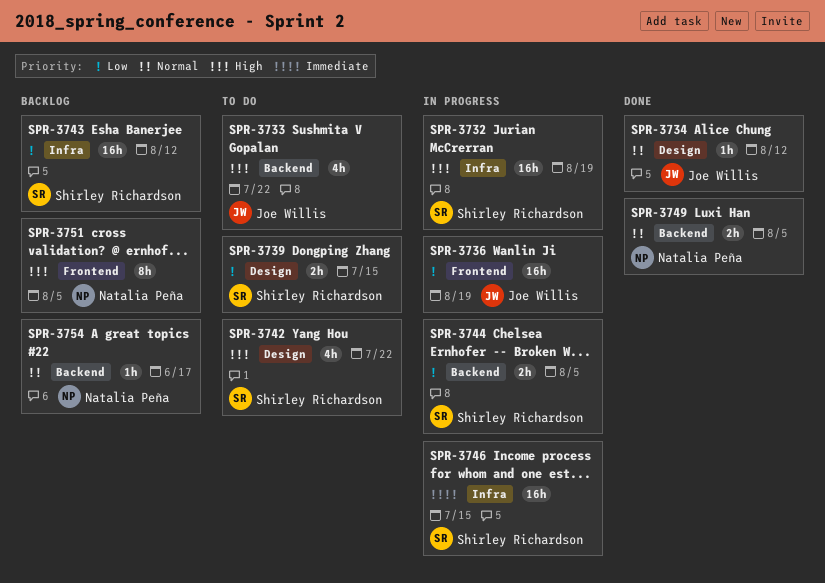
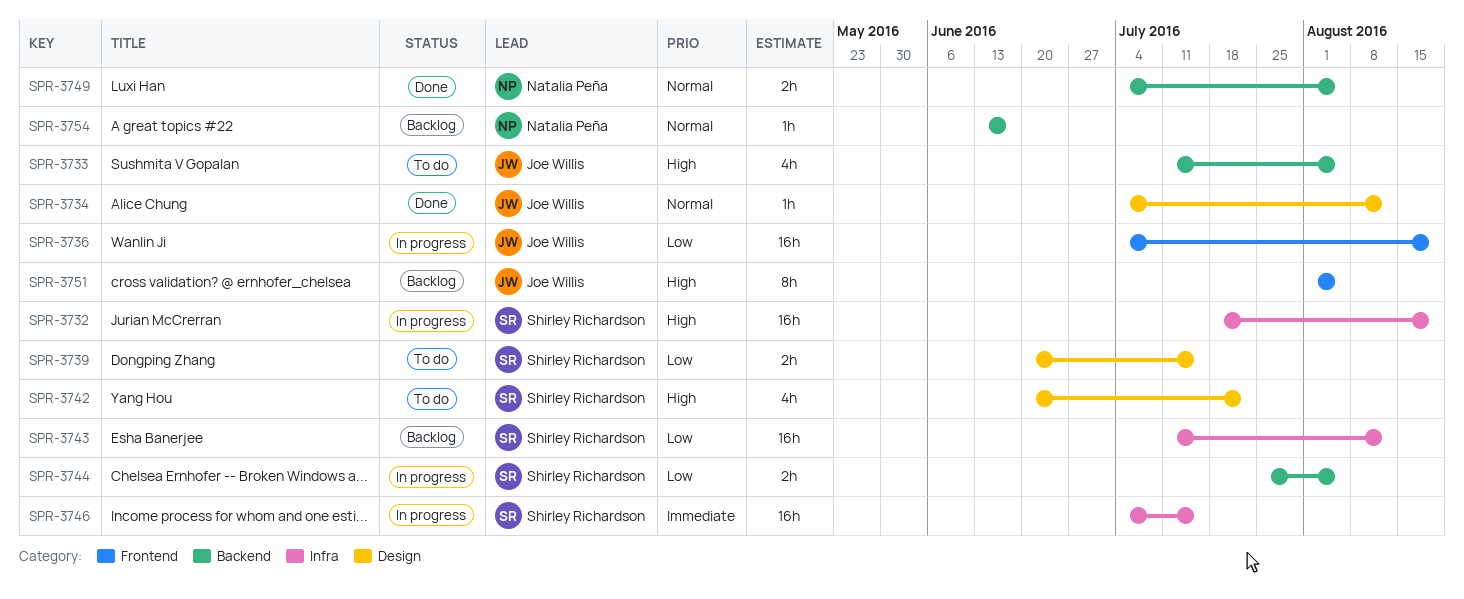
SPR-3733, due: Jul 22 -> Aug 5
SPR-3751, owner: Natalia Peña -> Joe Willis

